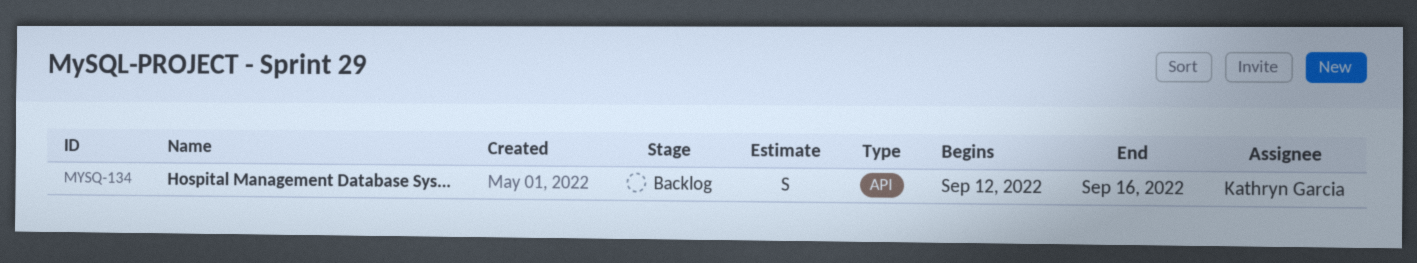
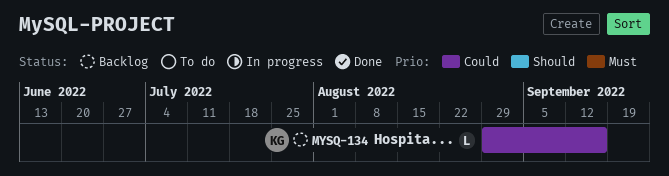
MYSQ-134, estimate: S -> L
MYSQ-134, start: Sep 12 -> Aug 29

